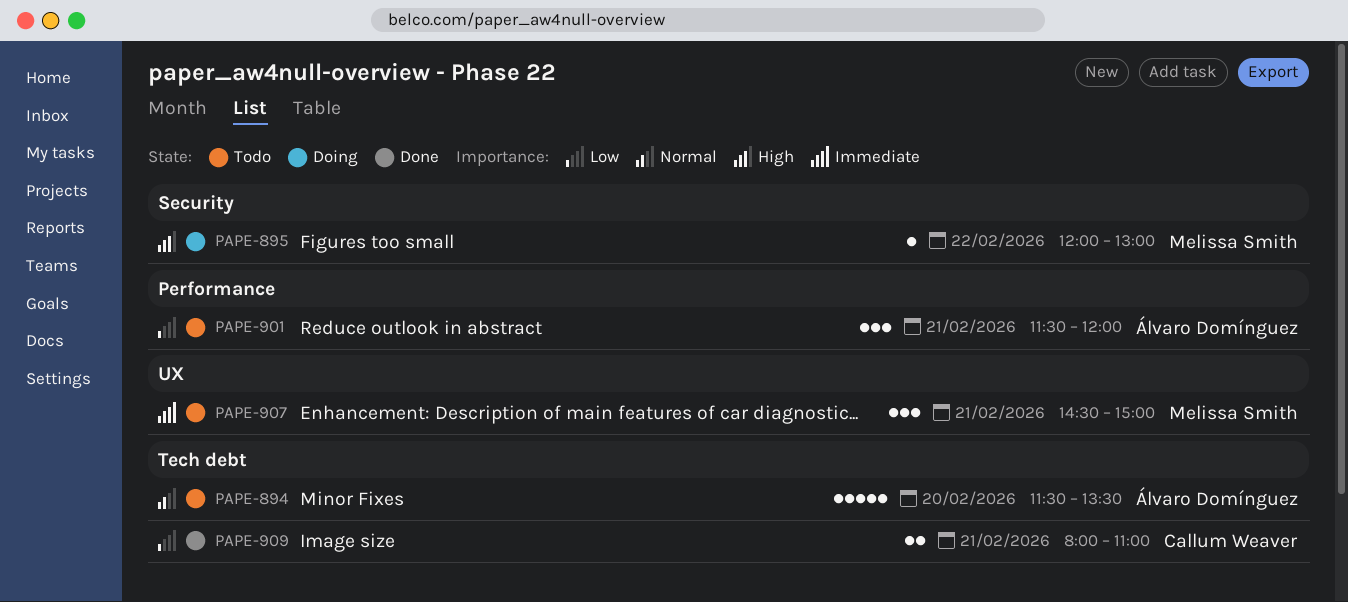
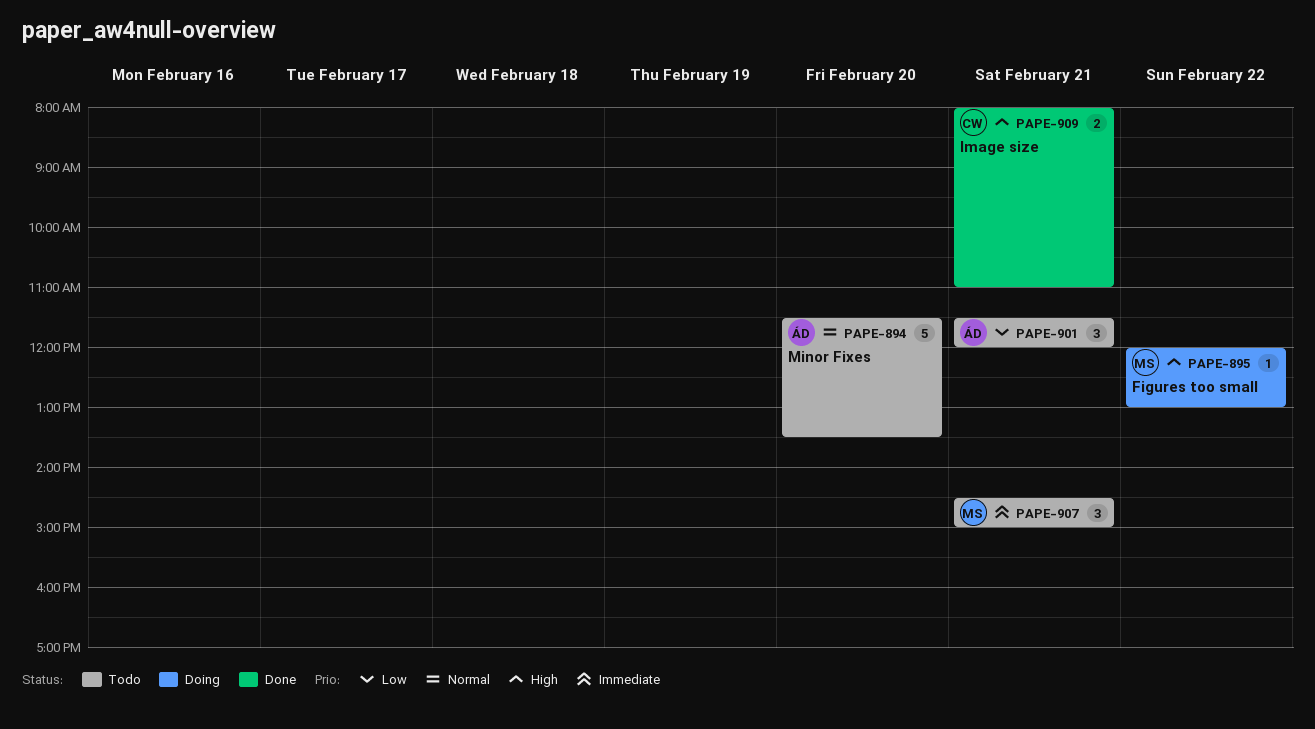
PAPE-909, priority: Low -> High

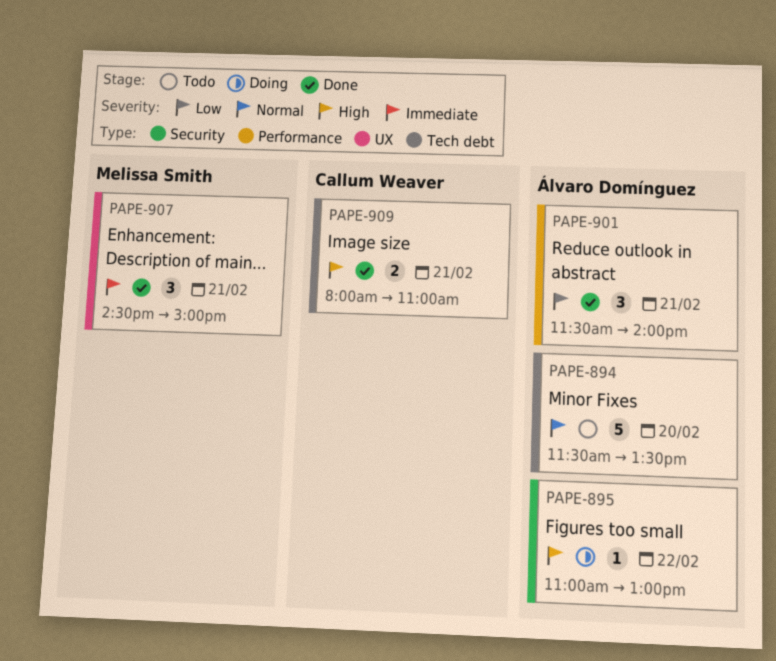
PAPE-895, owner: Melissa Smith -> Álvaro Domínguez
PAPE-895, begins: 12:00 -> 11:00
PAPE-901, status: Todo -> Done
PAPE-901, ends: 12:00 -> 14:00
PAPE-907, status: Todo -> Done

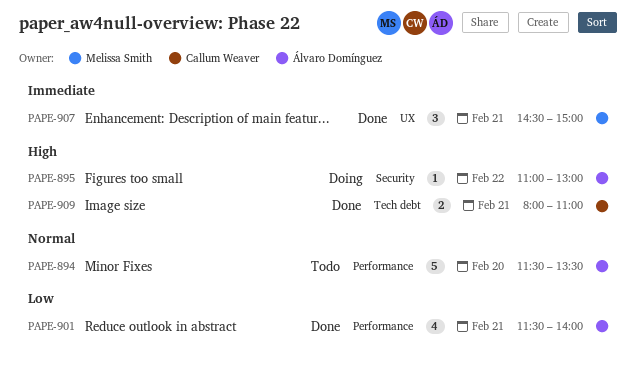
PAPE-894, label: Tech debt -> Performance
PAPE-901, estimate: 3 -> 4

